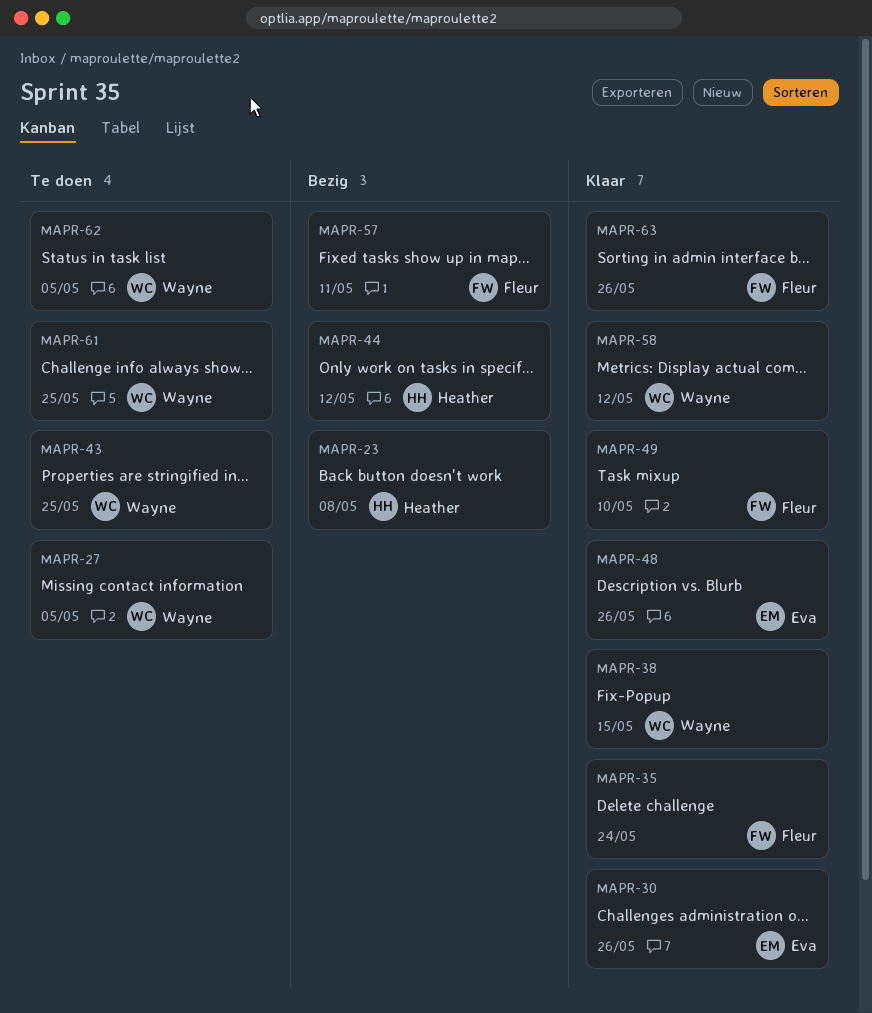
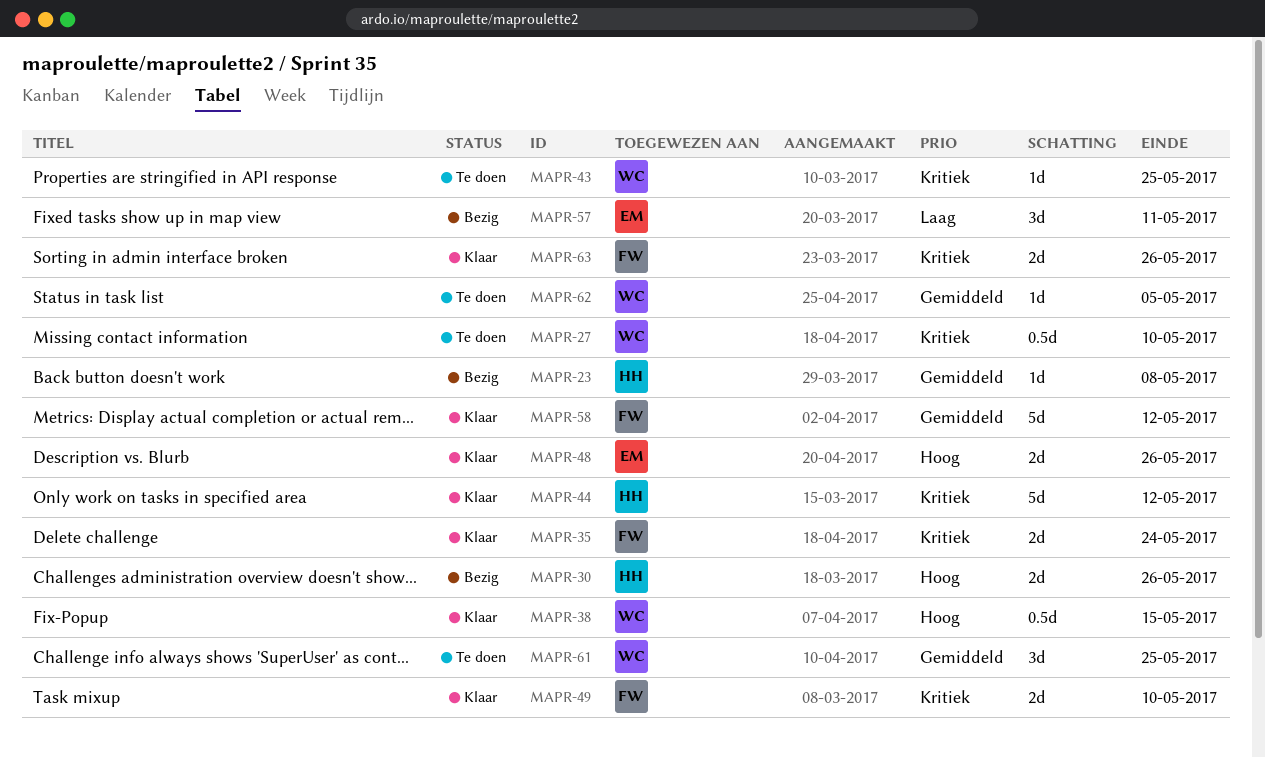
MAPR-27, due: May 5 -> May 10
MAPR-30, status: Klaar -> Bezig
MAPR-30, owner: Eva -> Heather
MAPR-44, status: Bezig -> Klaar
MAPR-57, owner: Fleur -> Eva
MAPR-58, owner: Wayne -> Fleur

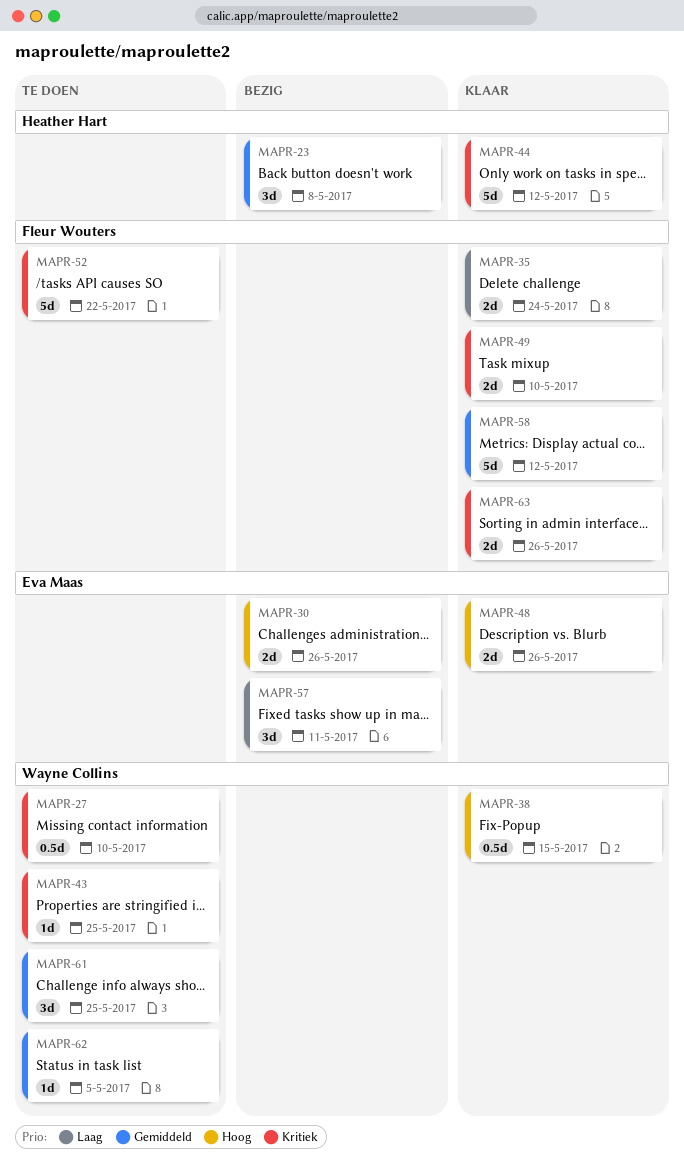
MAPR-23, estimate: 1d -> 3d
MAPR-30, owner: Heather Hart -> Eva Maas
MAPR-35, priority: Kritiek -> Laag
MAPR-52: none -> present

